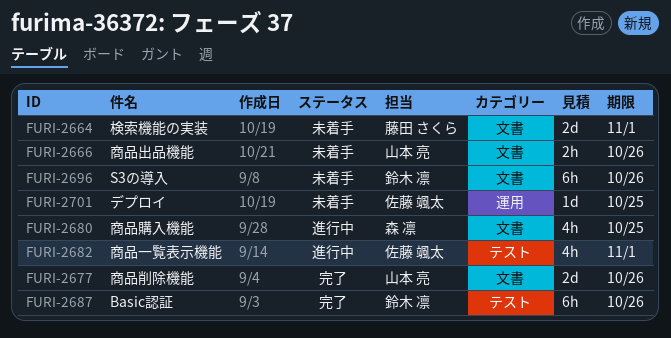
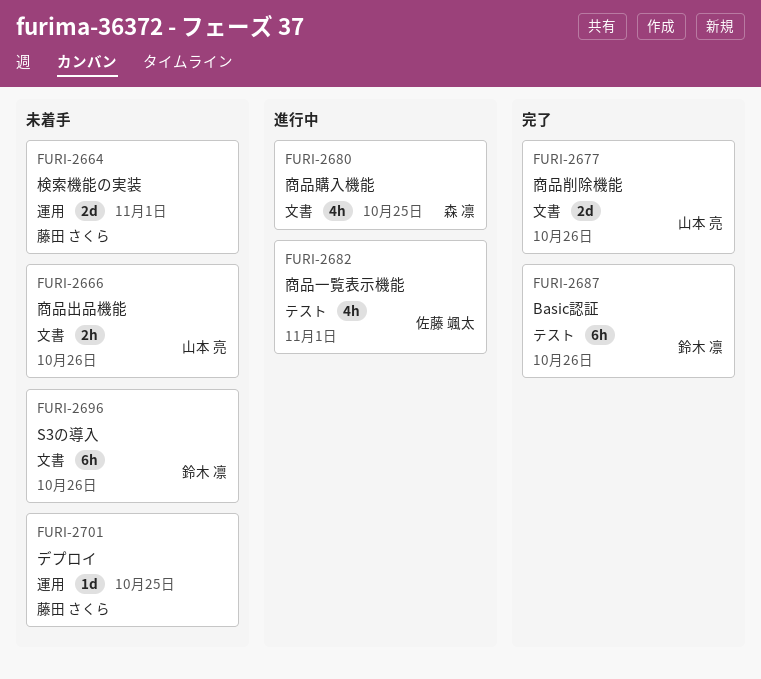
FURI-2664, label: 文書 -> 運用
FURI-2701, owner: 佐藤 颯太 -> 藤田 さくら

